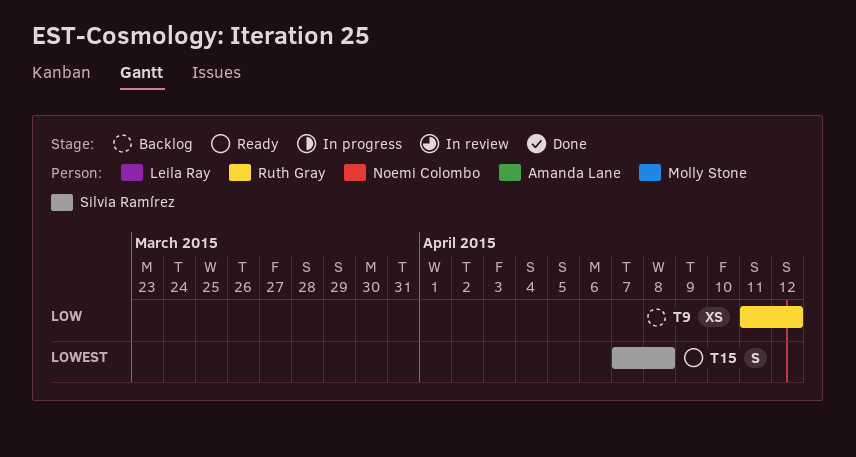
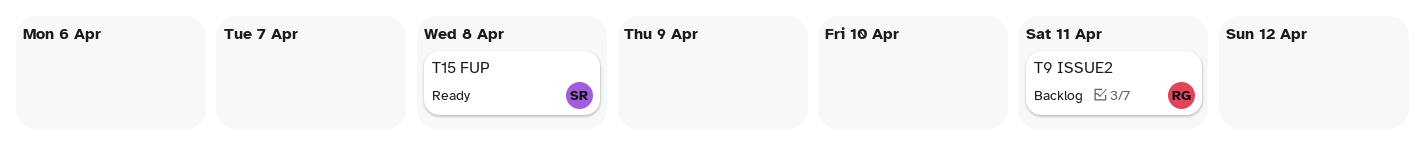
T9, due: Apr 12 -> Apr 11

